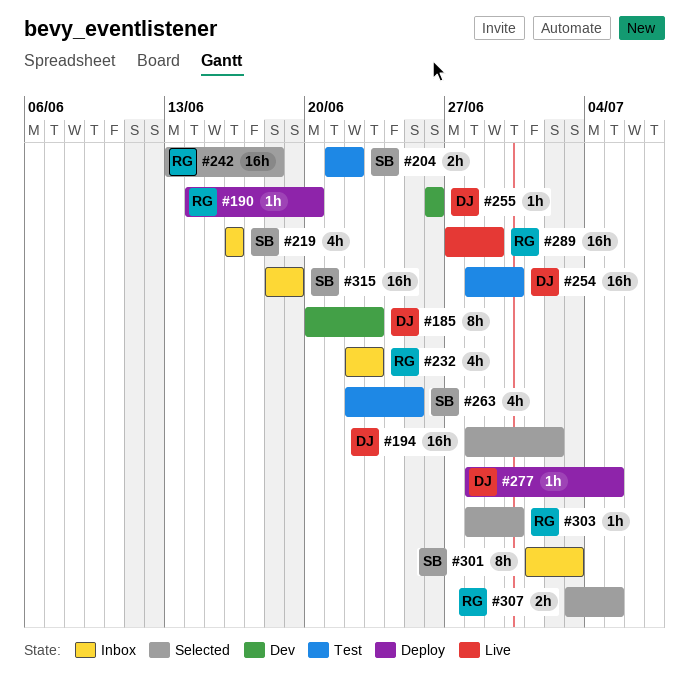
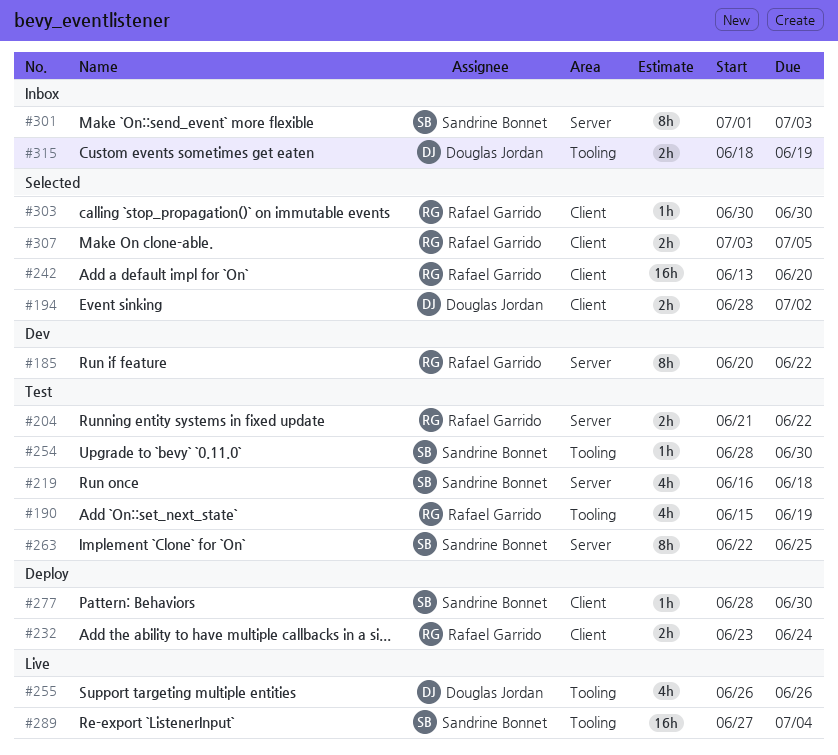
#185, owner: Douglas Jordan -> Rafael Garrido
#185, due: Jun 23 -> Jun 22
#190, status: Deploy -> Test
#190, estimate: 1h -> 4h
#190, start: Jun 14 -> Jun 15
#190, due: Jun 20 -> Jun 19
#194, estimate: 16h -> 2h
#204, owner: Sandrine Bonnet -> Rafael Garrido
#219, status: Inbox -> Test
#219, due: Jun 16 -> Jun 18
#232, status: Inbox -> Deploy
#232, estimate: 4h -> 2h
#232, start: Jun 22 -> Jun 23
#232, due: Jun 23 -> Jun 24
#242, due: Jun 18 -> Jun 20
#254, owner: Douglas Jordan -> Sandrine Bonnet
#254, estimate: 16h -> 1h
#255, status: Dev -> Live
#255, estimate: 1h -> 4h
#263, estimate: 4h -> 8h
#277, owner: Douglas Jordan -> Sandrine Bonnet
#277, due: Jul 5 -> Jun 30
#289, owner: Rafael Garrido -> Sandrine Bonnet
#289, due: Jun 29 -> Jul 4
#303, start: Jun 28 -> Jun 30
#315, owner: Sandrine Bonnet -> Douglas Jordan
#315, estimate: 16h -> 2h

